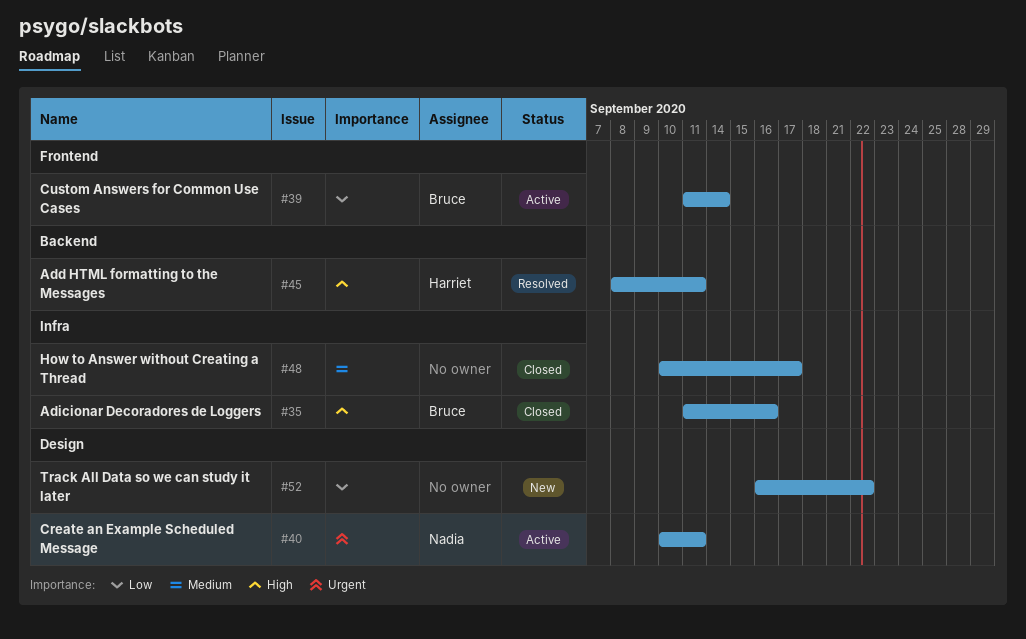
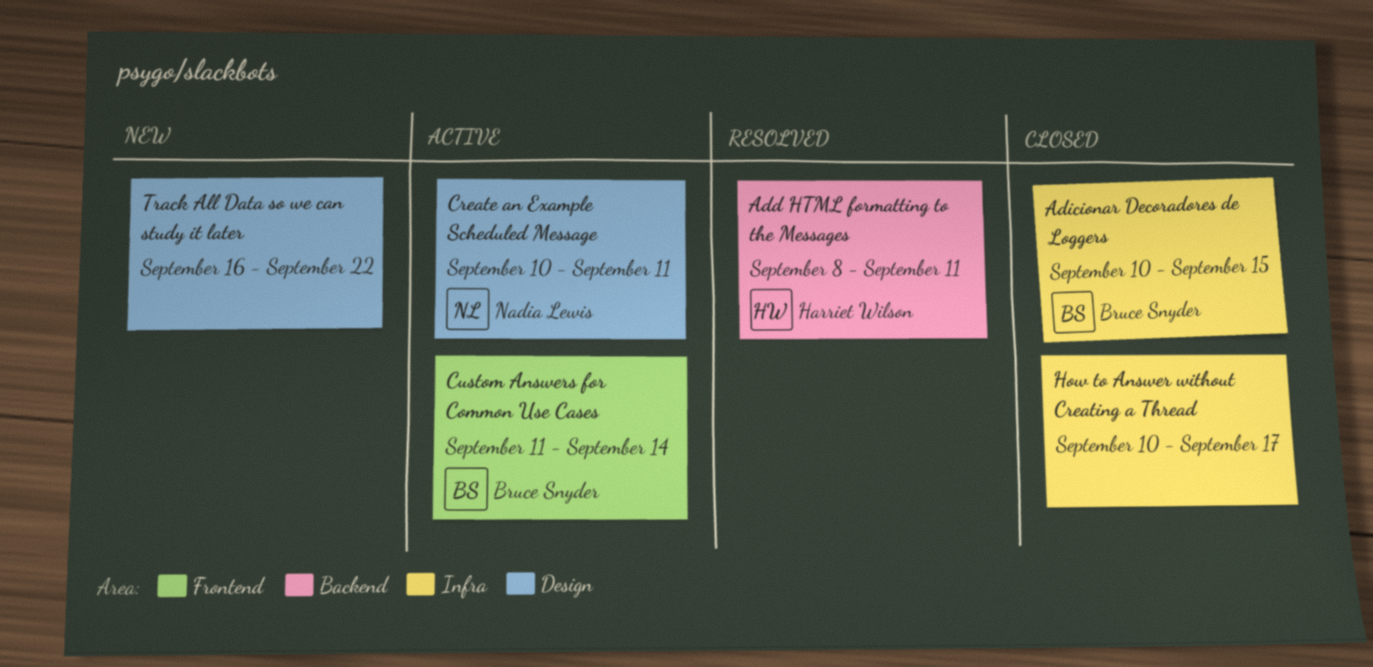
Adicionar Decoradores de Loggers, start: Sep 11 -> Sep 10
Adicionar Decoradores de Loggers, due: Sep 16 -> Sep 15

